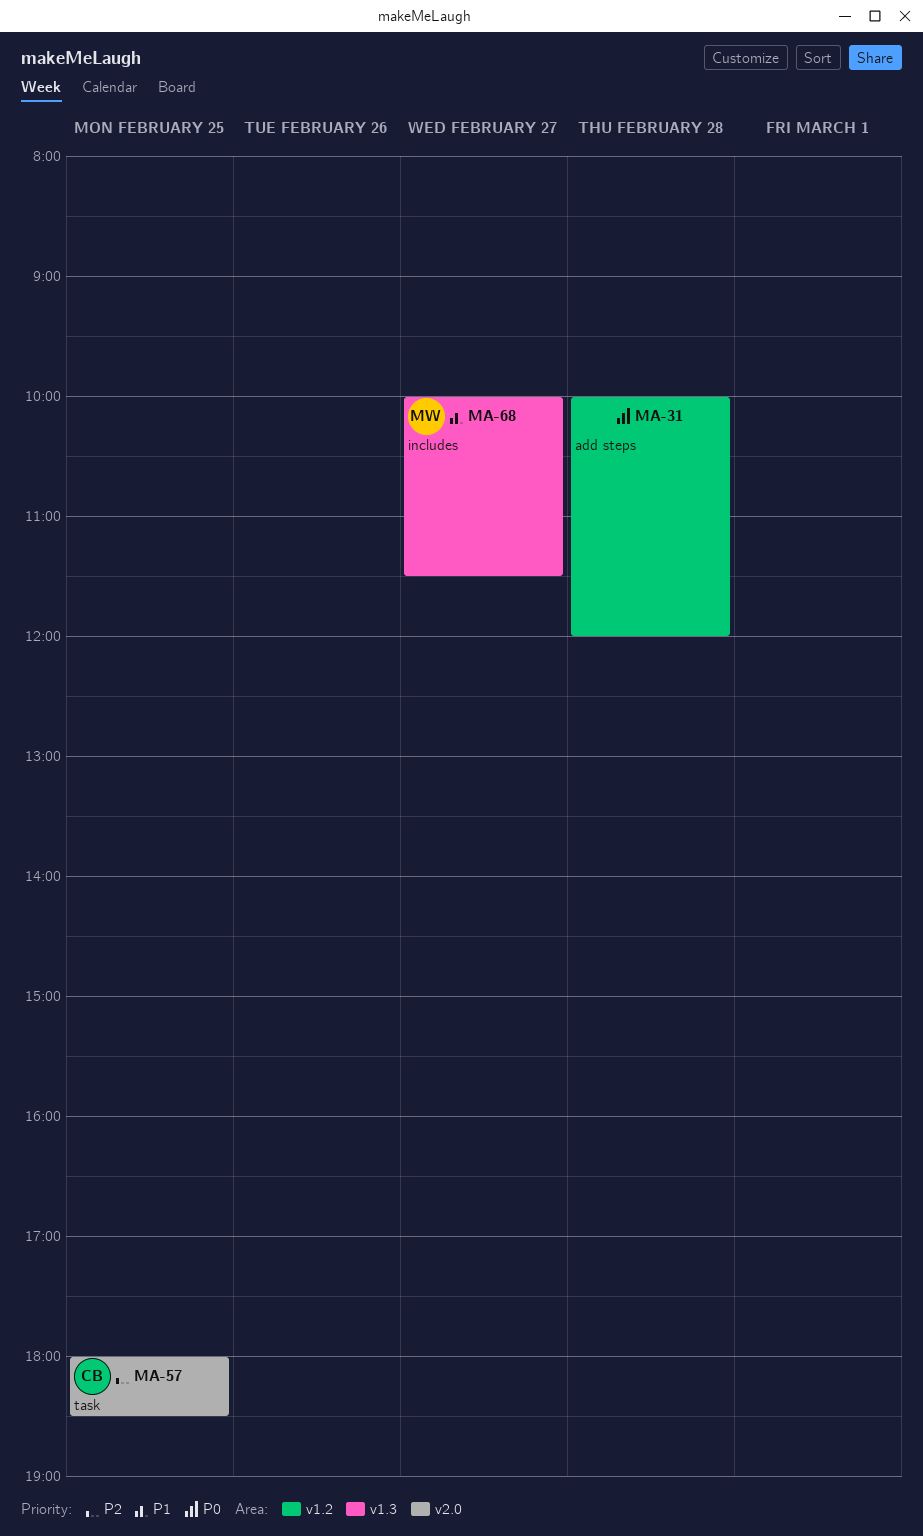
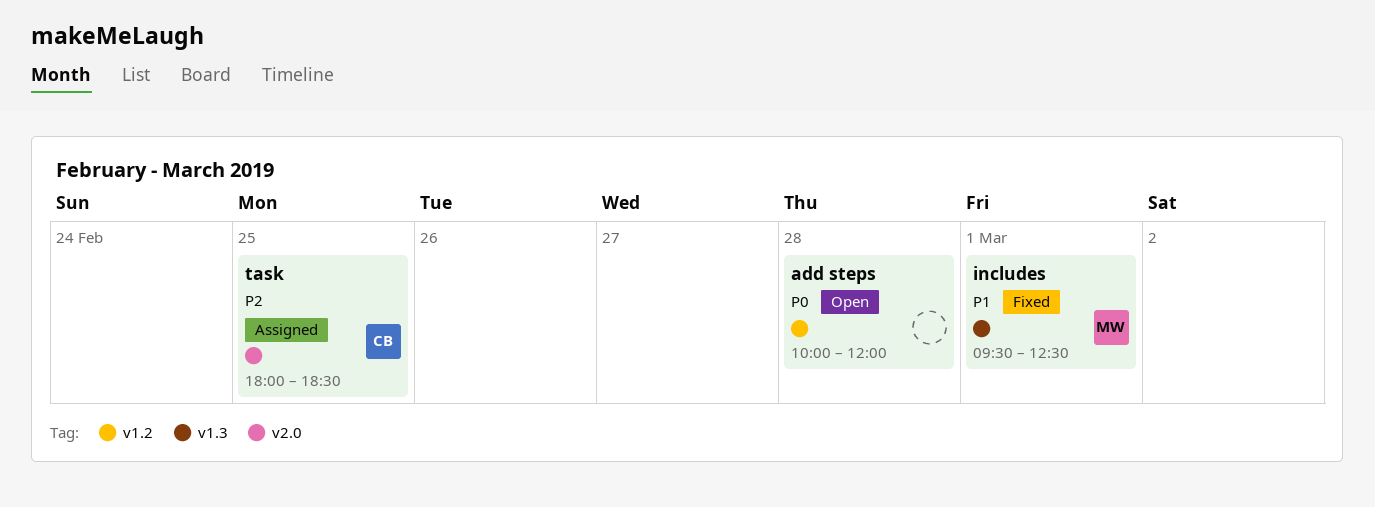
includes, day: Feb 27 -> Mar 1
includes, begins: 10:00 -> 09:30
includes, ends: 11:30 -> 12:30

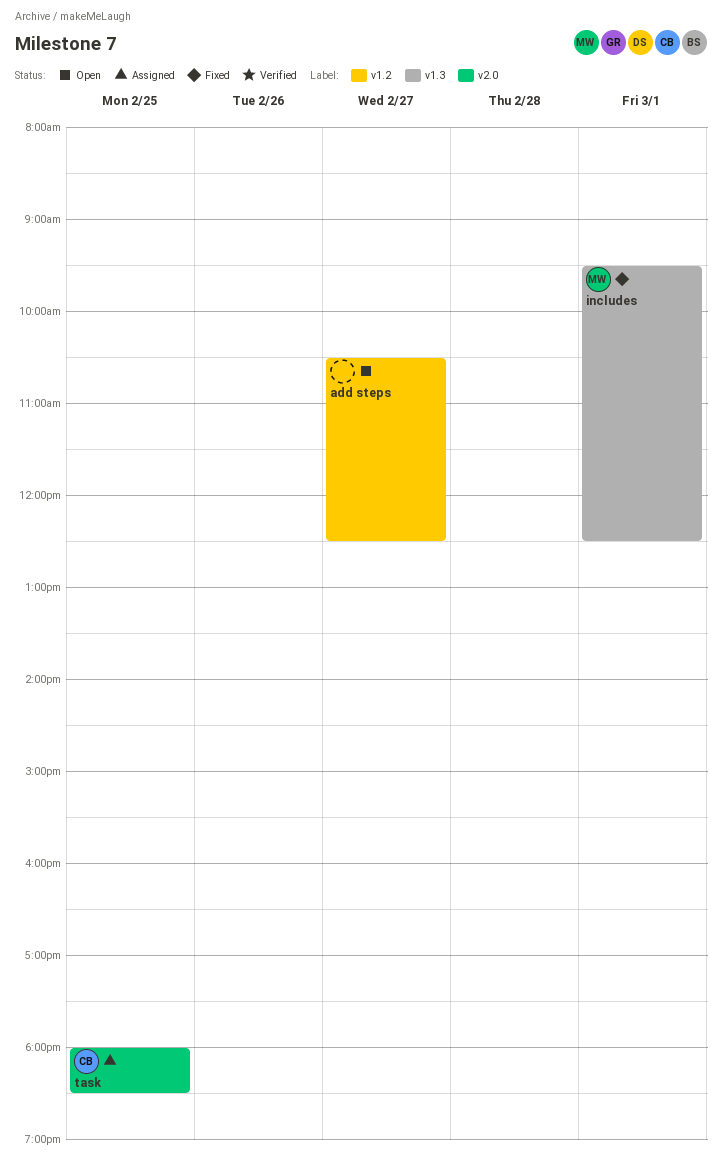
add steps, day: Feb 28 -> Feb 27
add steps, begins: 10:00 -> 10:30
add steps, ends: 12:00 -> 12:30

